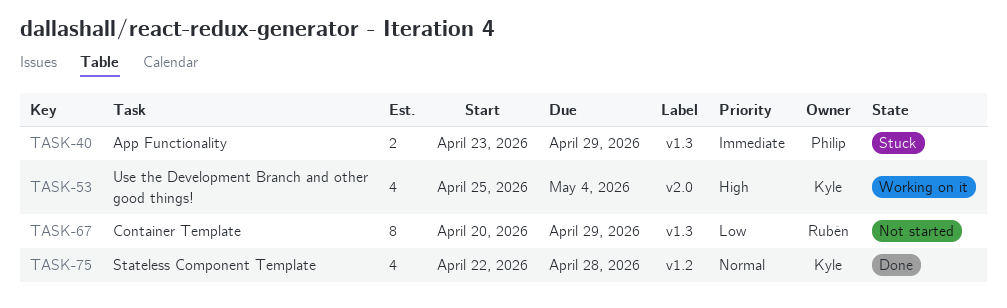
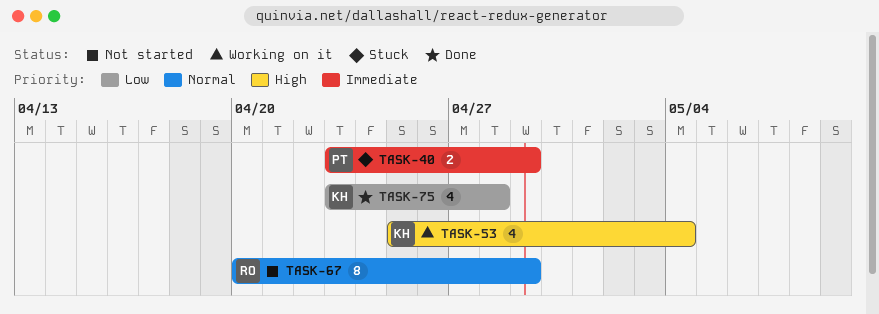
TASK-67, priority: Low -> Normal
TASK-75, priority: Normal -> Low
TASK-75, start: Apr 22 -> Apr 23

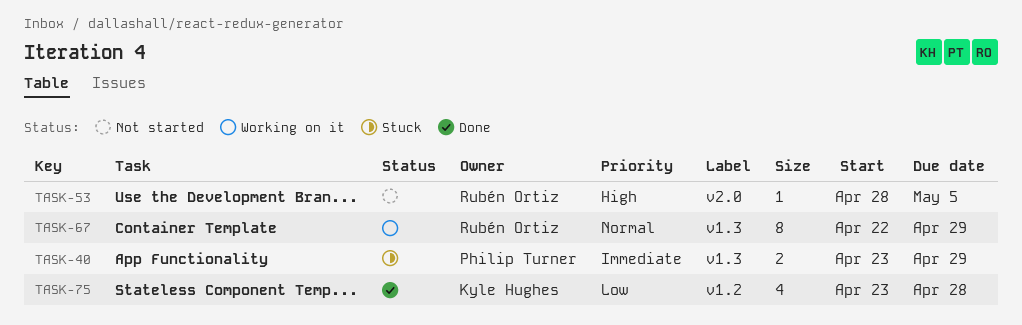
TASK-53, status: Working on it -> Not started
TASK-53, owner: Kyle Hughes -> Rubén Ortiz
TASK-53, estimate: 4 -> 1
TASK-53, start: Apr 25 -> Apr 28
TASK-53, due: May 4 -> May 5
TASK-67, status: Not started -> Working on it
TASK-67, start: Apr 20 -> Apr 22

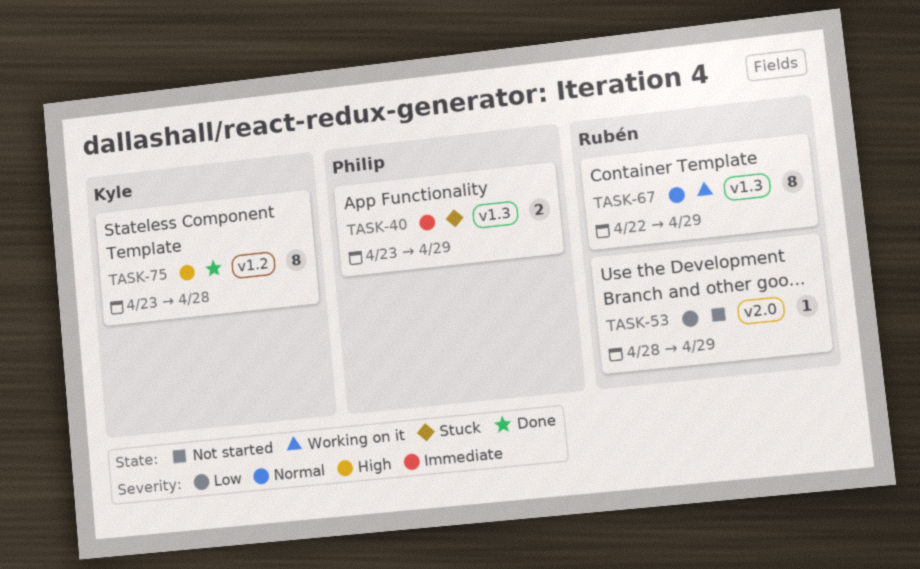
TASK-53, priority: High -> Low
TASK-53, due: May 5 -> Apr 29
TASK-75, priority: Low -> High
TASK-75, estimate: 4 -> 8

